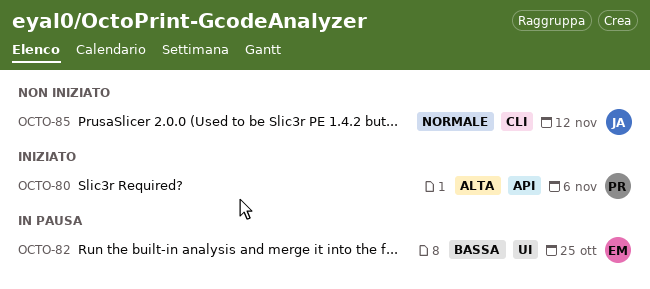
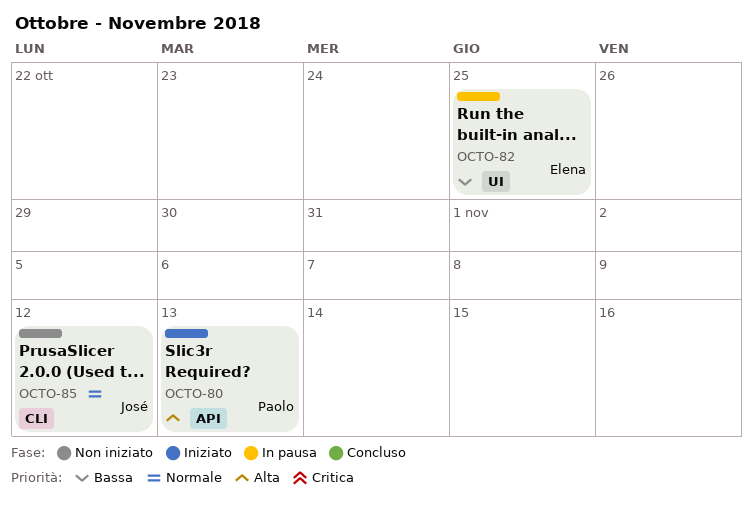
OCTO-80, due: Nov 6 -> Nov 13

